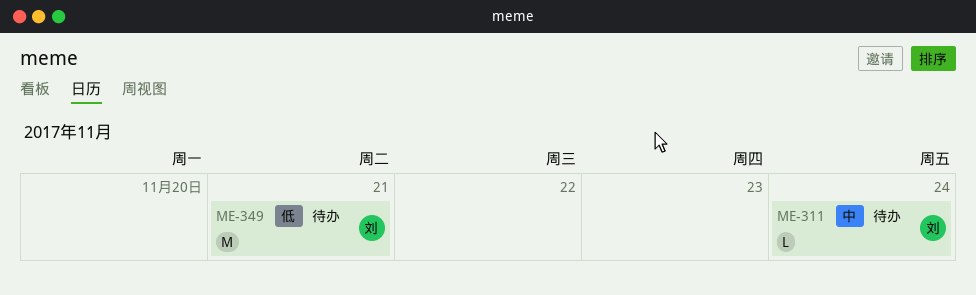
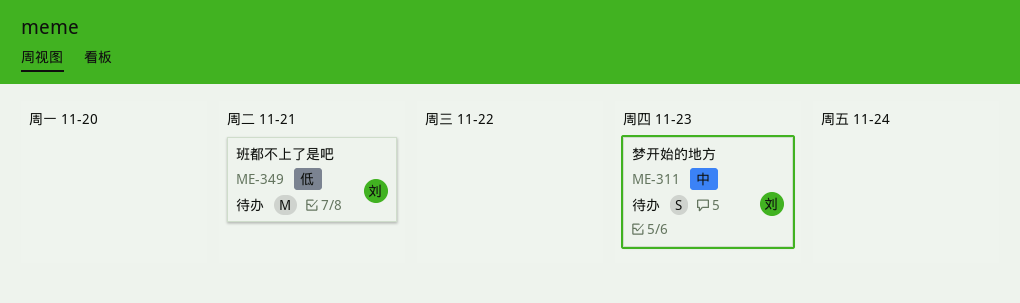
ME-311, estimate: L -> S
ME-311, due: Nov 24 -> Nov 23

